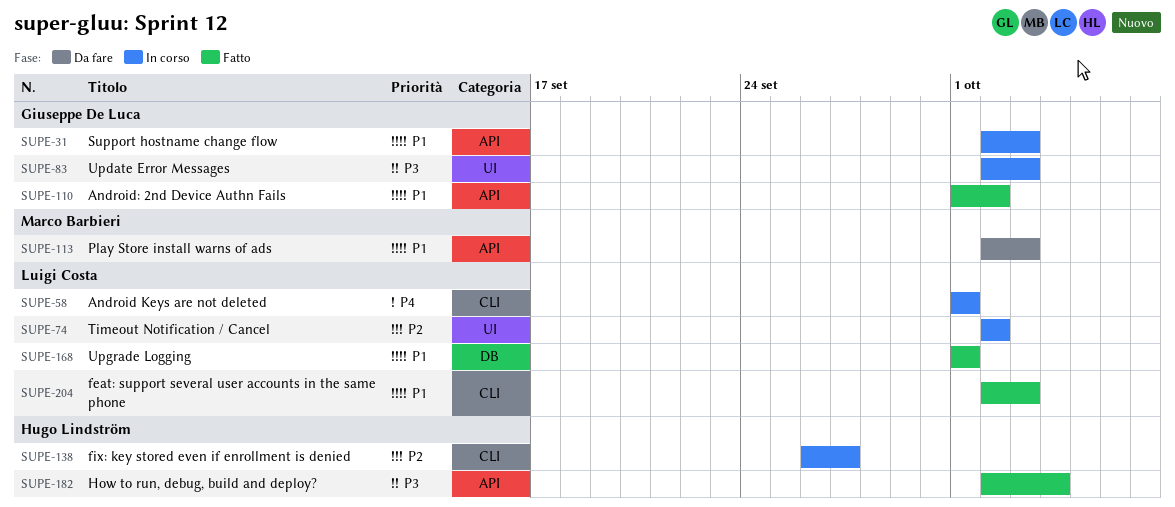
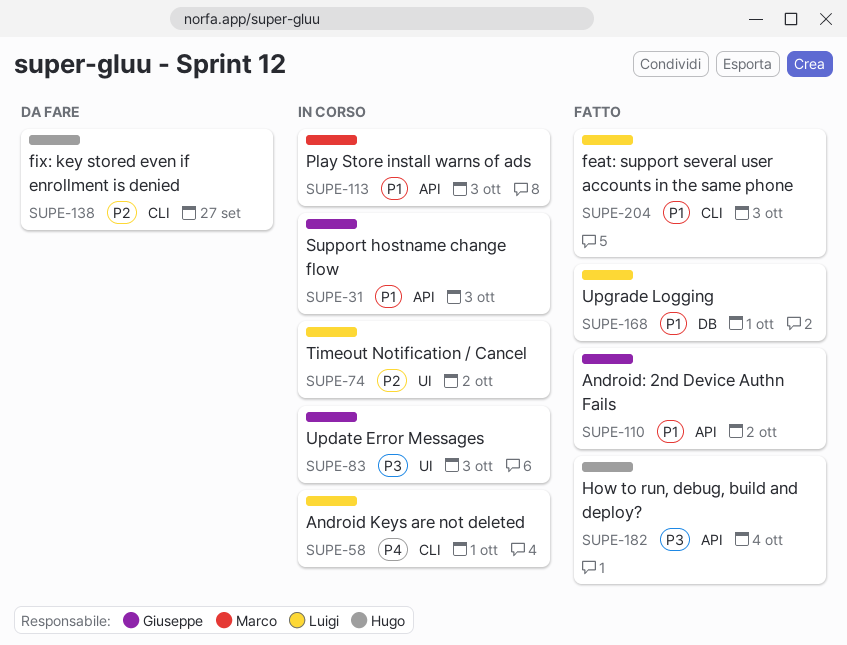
SUPE-113, status: Da fare -> In corso
SUPE-138, status: In corso -> Da fare

